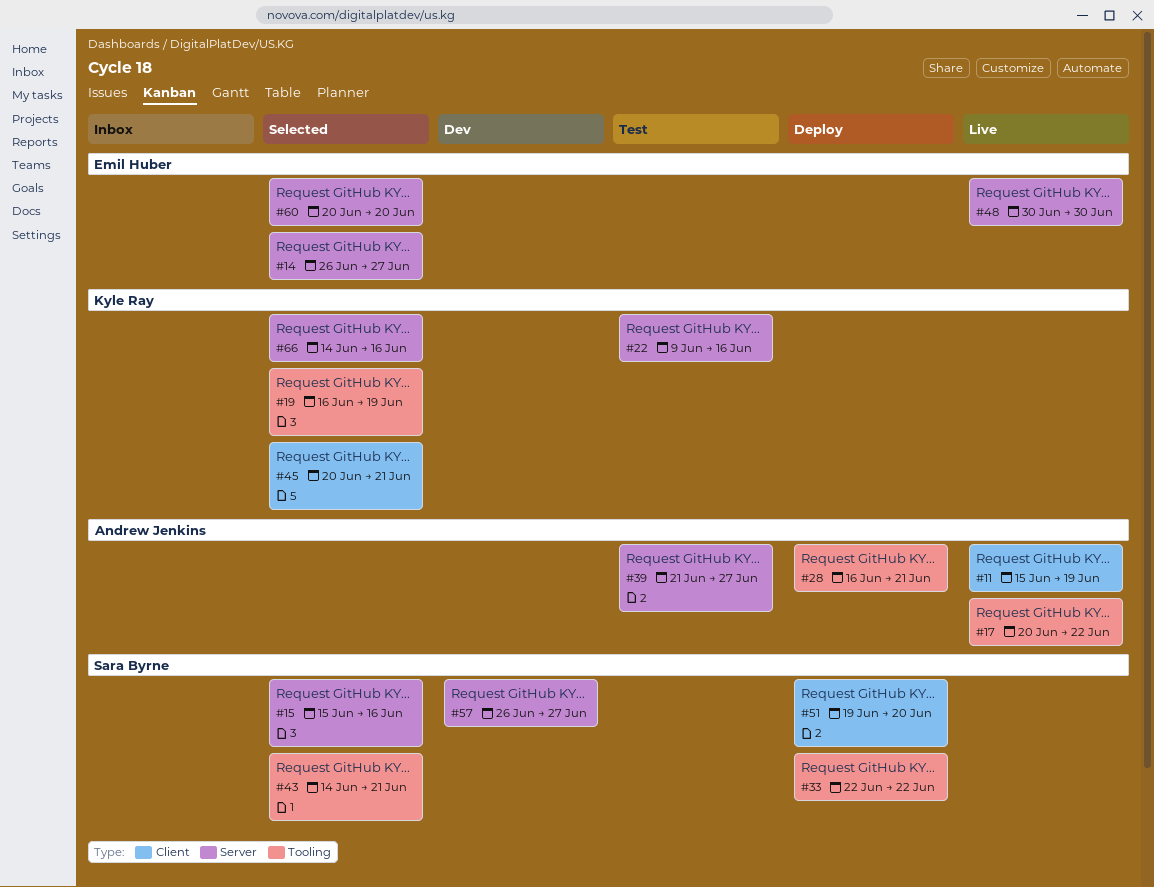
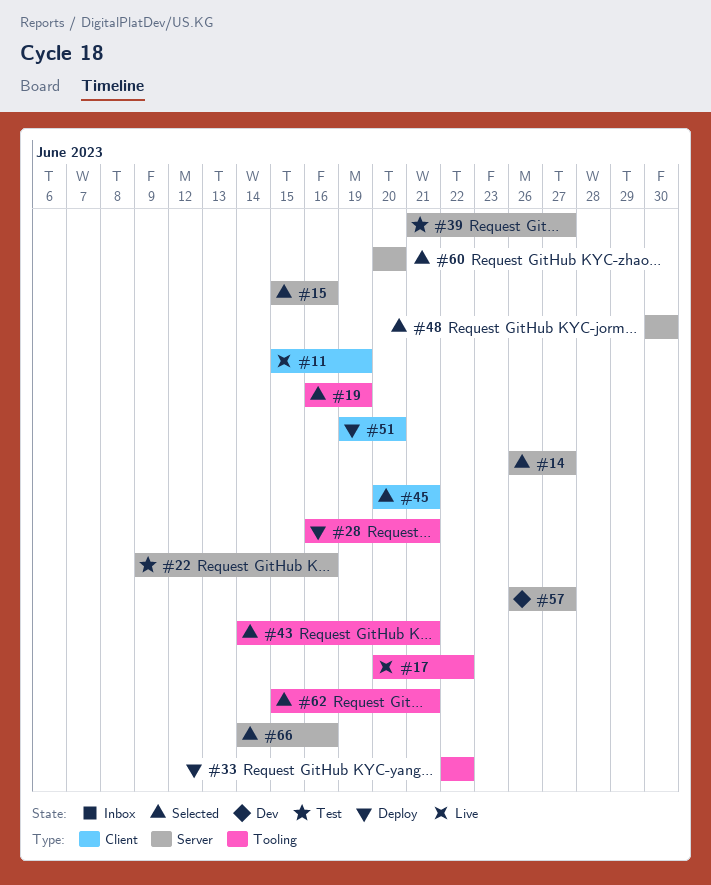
#48, status: Live -> Selected
#62: none -> present

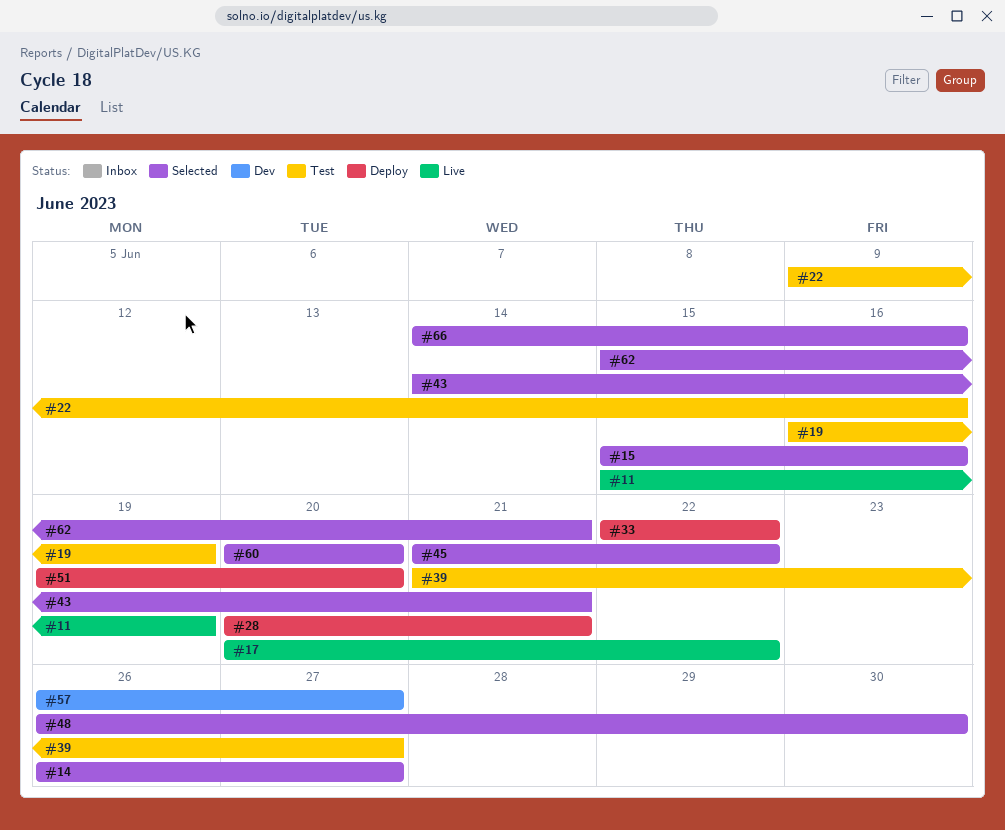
#19, status: Selected -> Test
#28, start: Jun 16 -> Jun 20
#45, start: Jun 20 -> Jun 21
#45, due: Jun 21 -> Jun 22
#48, start: Jun 30 -> Jun 26

